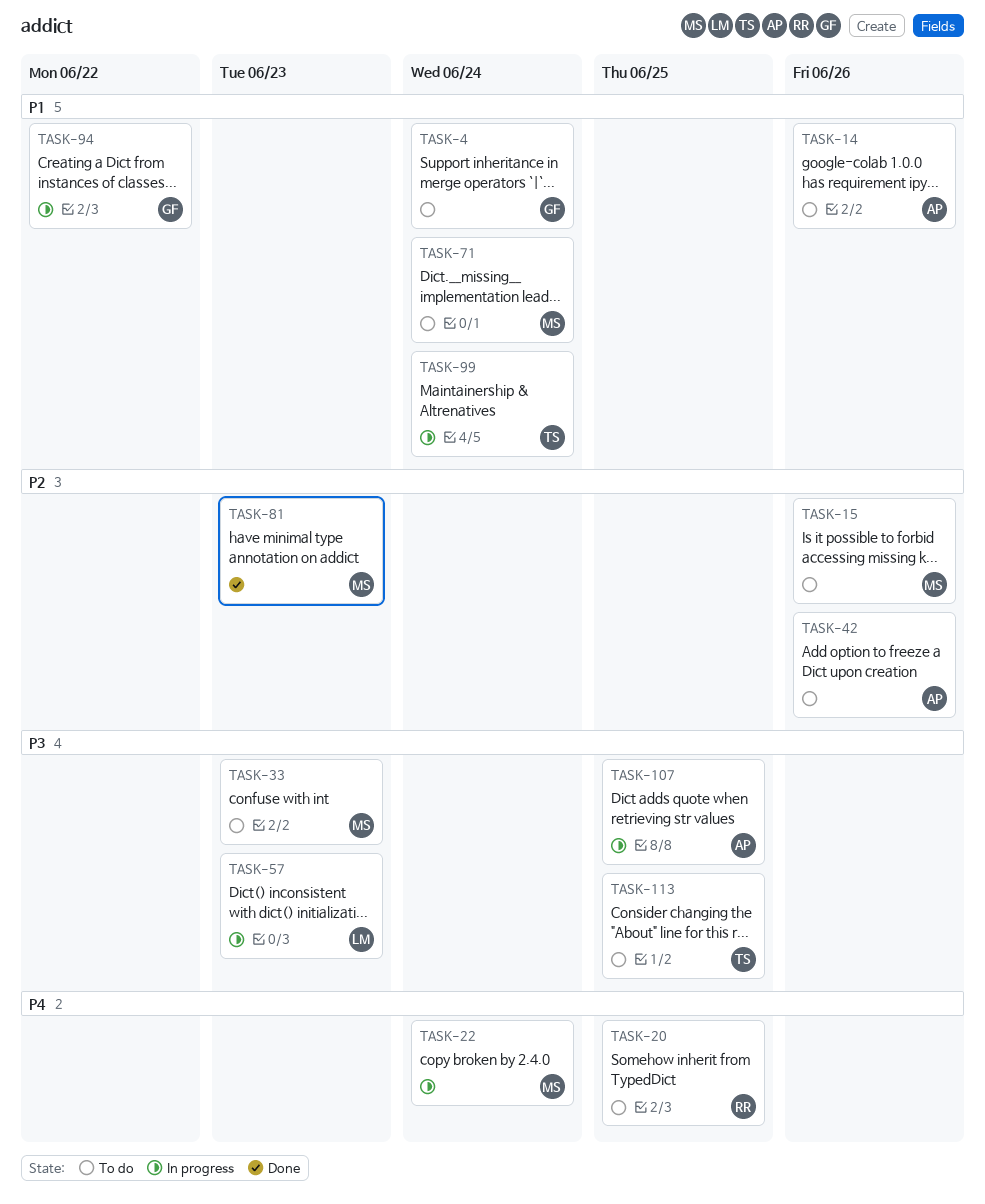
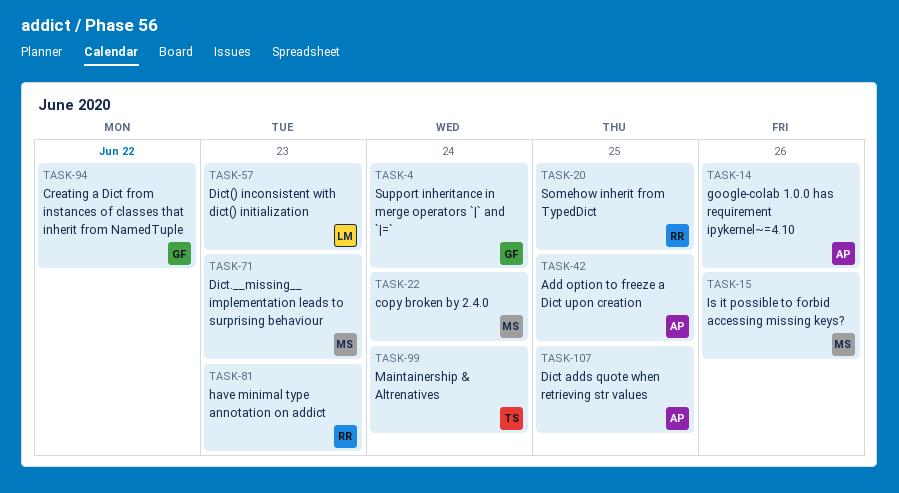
TASK-33: present -> none
TASK-42, due: Jun 26 -> Jun 25
TASK-71, due: Jun 24 -> Jun 23
TASK-81, owner: MS -> RR
TASK-113: present -> none

